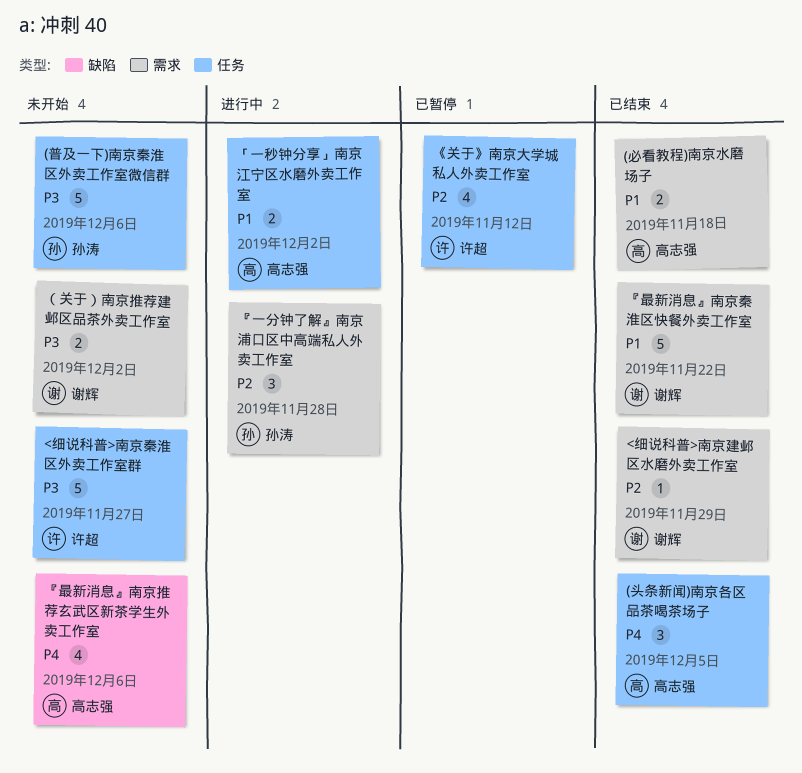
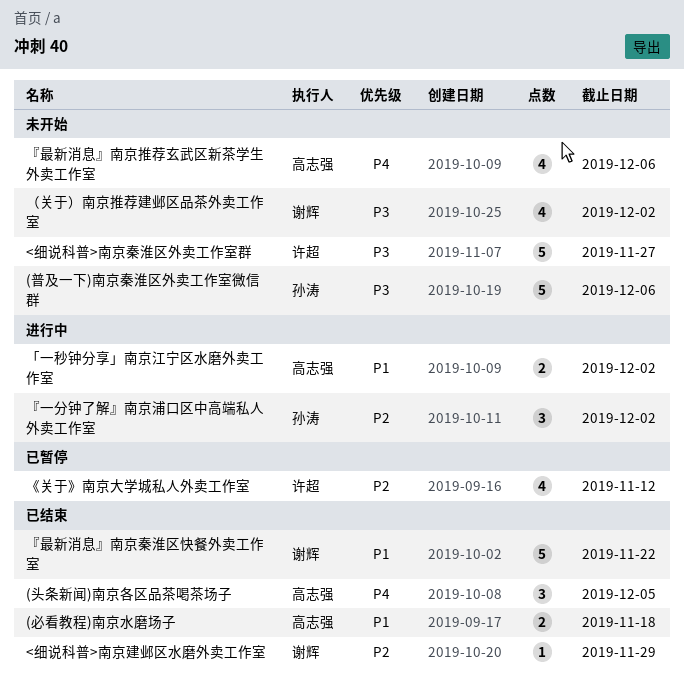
『一分钟了解』南京浦口区中高端私人外卖工作室, due: Nov 28 -> Dec 2
（关于）南京推荐建邺区品茶外卖工作室, estimate: 2 -> 4

